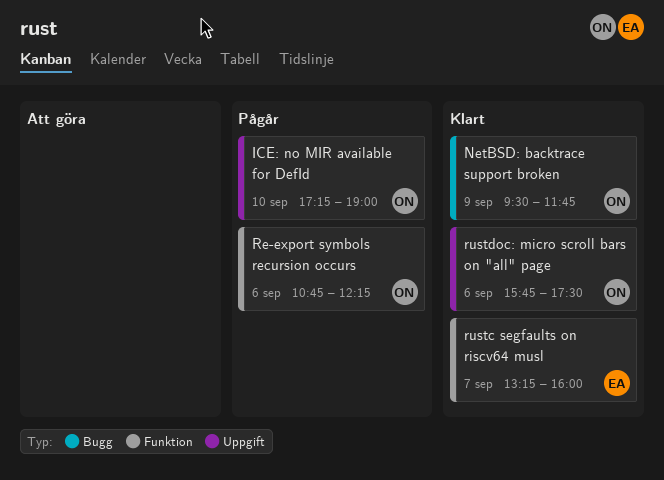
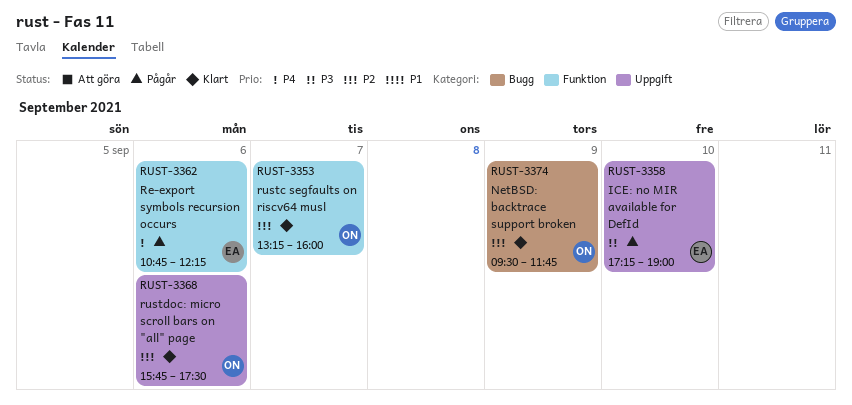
ICE: no MIR available for DefId, owner: ON -> EA
Re-export symbols recursion occurs, owner: ON -> EA
rustc segfaults on riscv64 musl, owner: EA -> ON

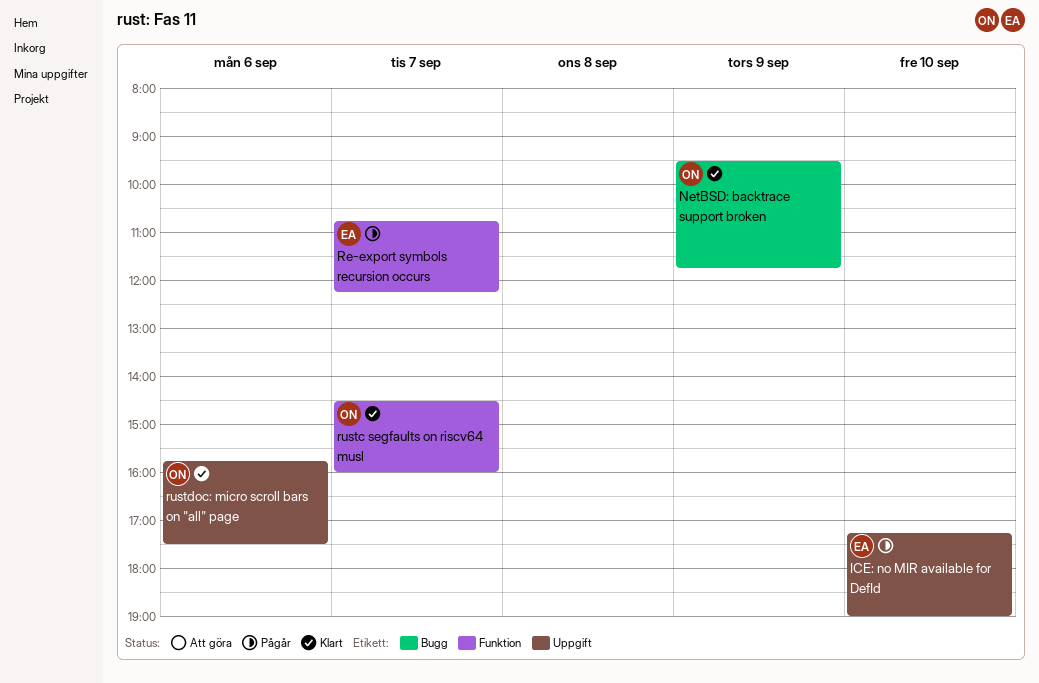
Re-export symbols recursion occurs, day: Sep 6 -> Sep 7
rustc segfaults on riscv64 musl, begins: 13:15 -> 14:30

